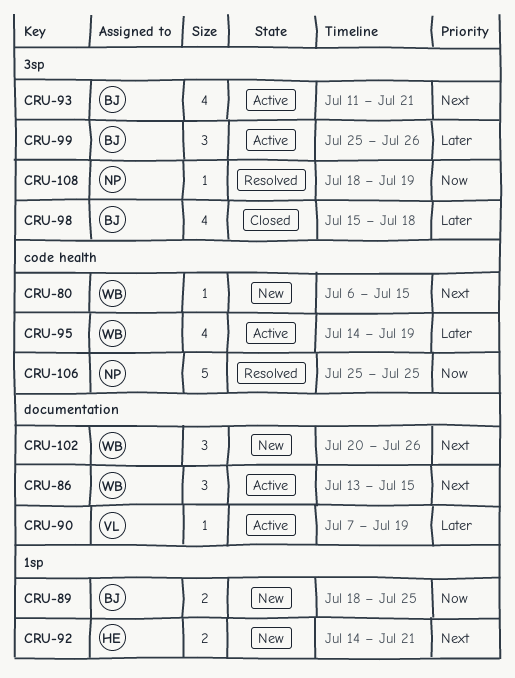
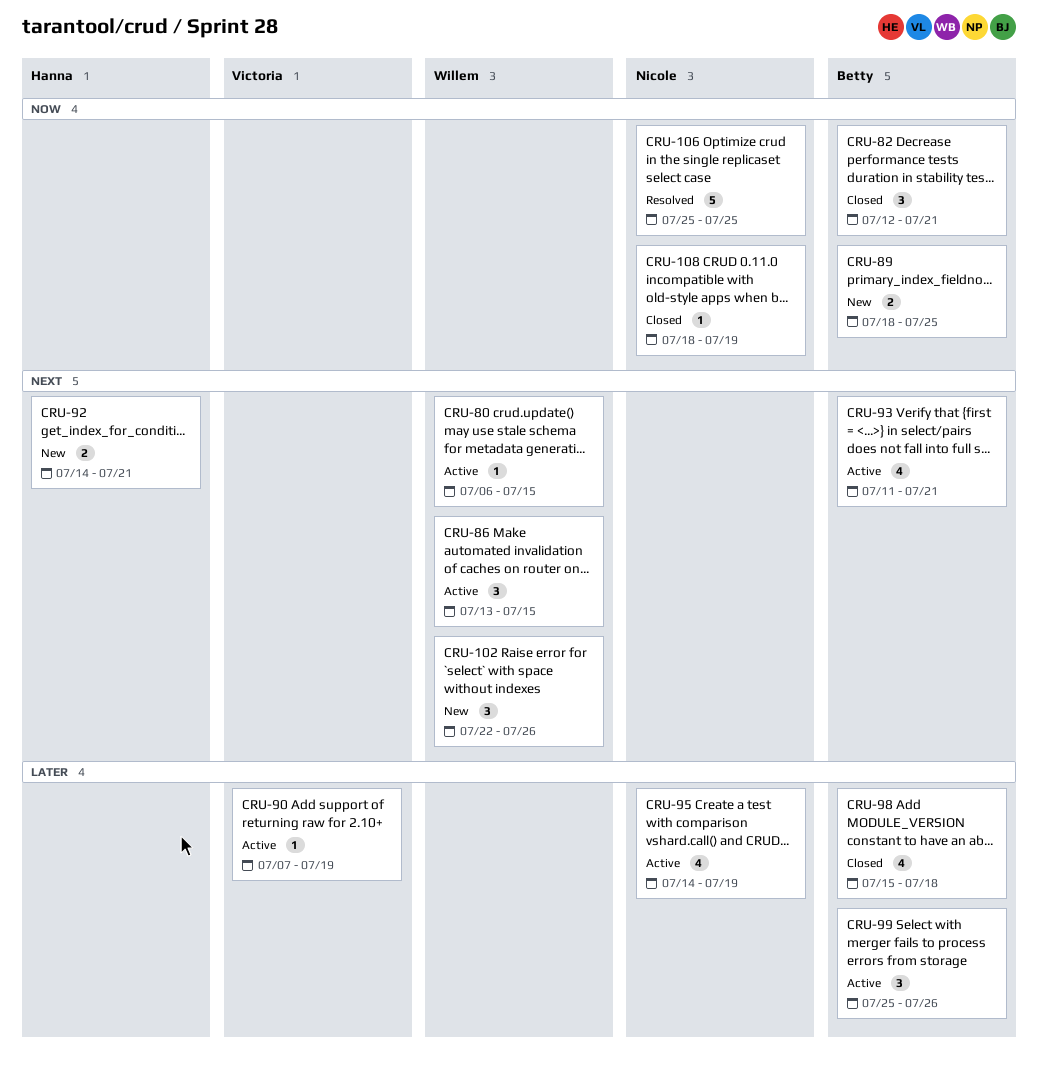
CRU-80, status: New -> Active
CRU-82: none -> present
CRU-95, owner: Willem -> Nicole
CRU-102, start: Jul 20 -> Jul 22
CRU-108, status: Resolved -> Closed

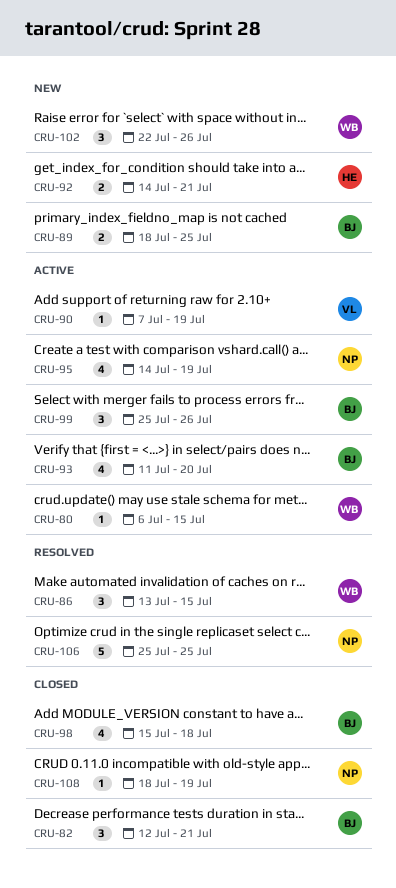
CRU-86, status: Active -> Resolved
CRU-93, due: Jul 21 -> Jul 20

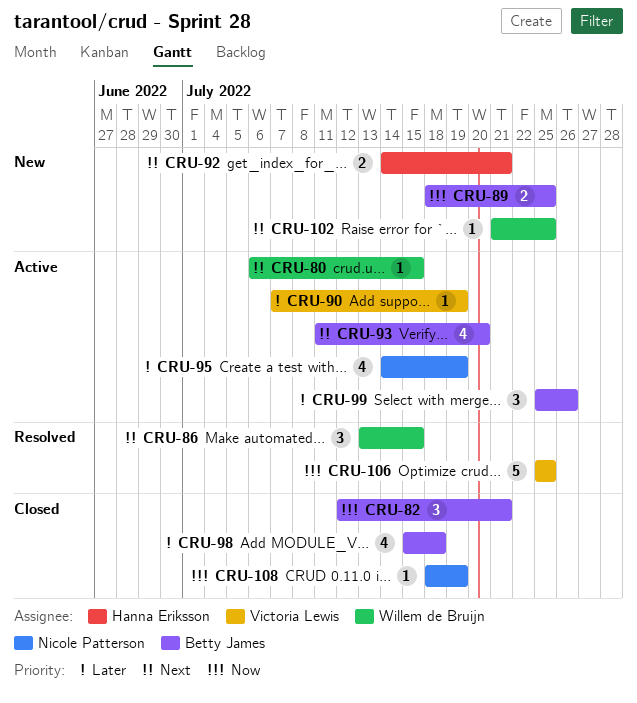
CRU-102, estimate: 3 -> 1
CRU-102, start: Jul 22 -> Jul 21
CRU-102, due: Jul 26 -> Jul 25
CRU-106, owner: Nicole Patterson -> Victoria Lewis

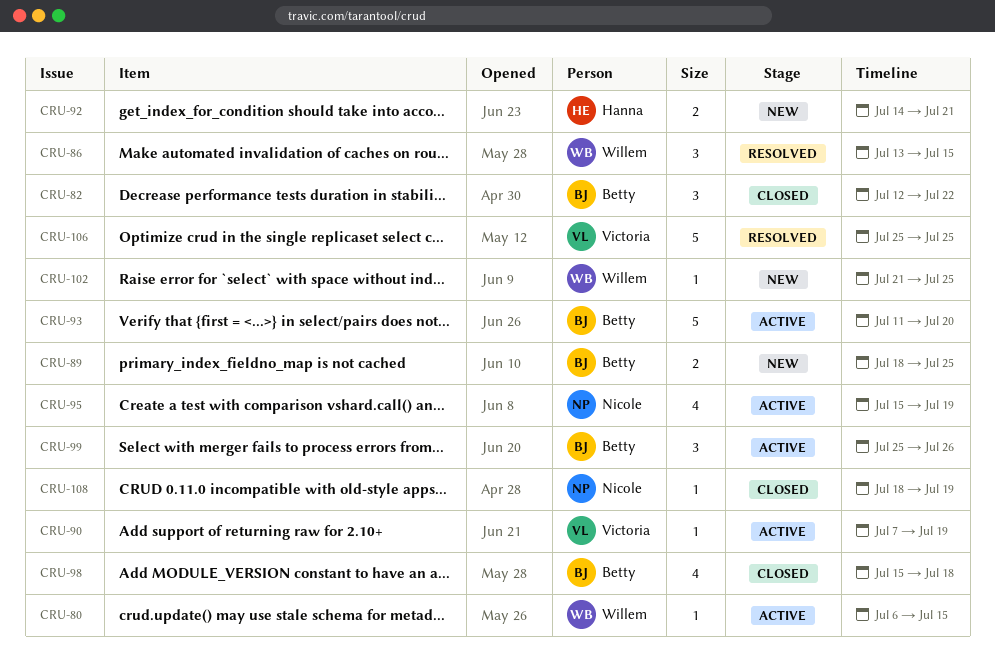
CRU-82, due: Jul 21 -> Jul 22
CRU-93, estimate: 4 -> 5
CRU-95, start: Jul 14 -> Jul 15

